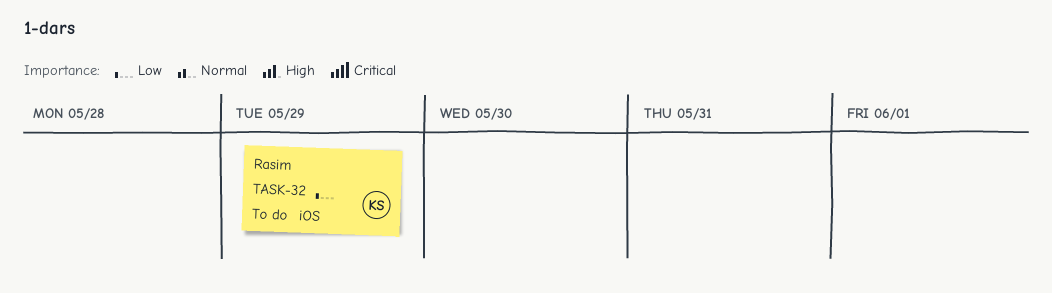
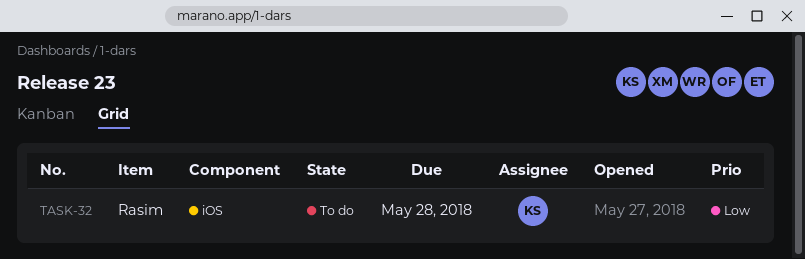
TASK-32, due: May 29 -> May 28

